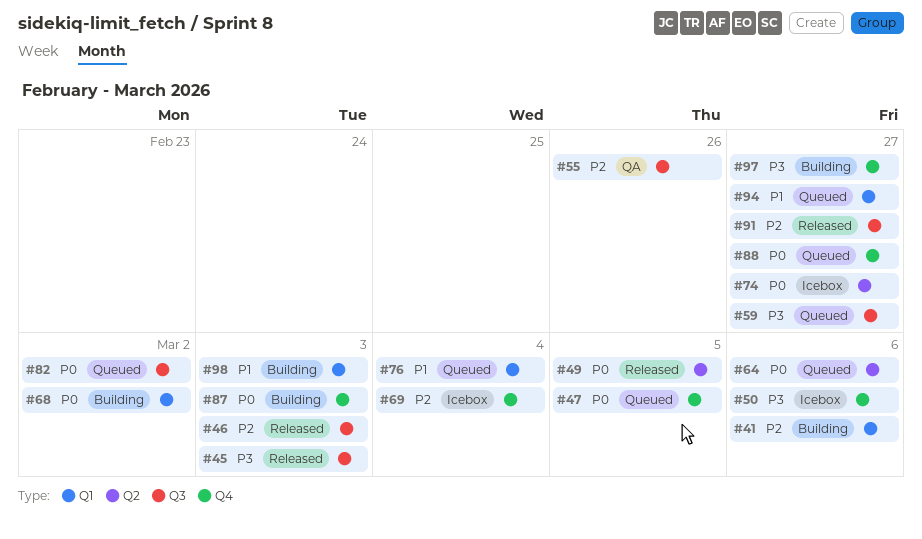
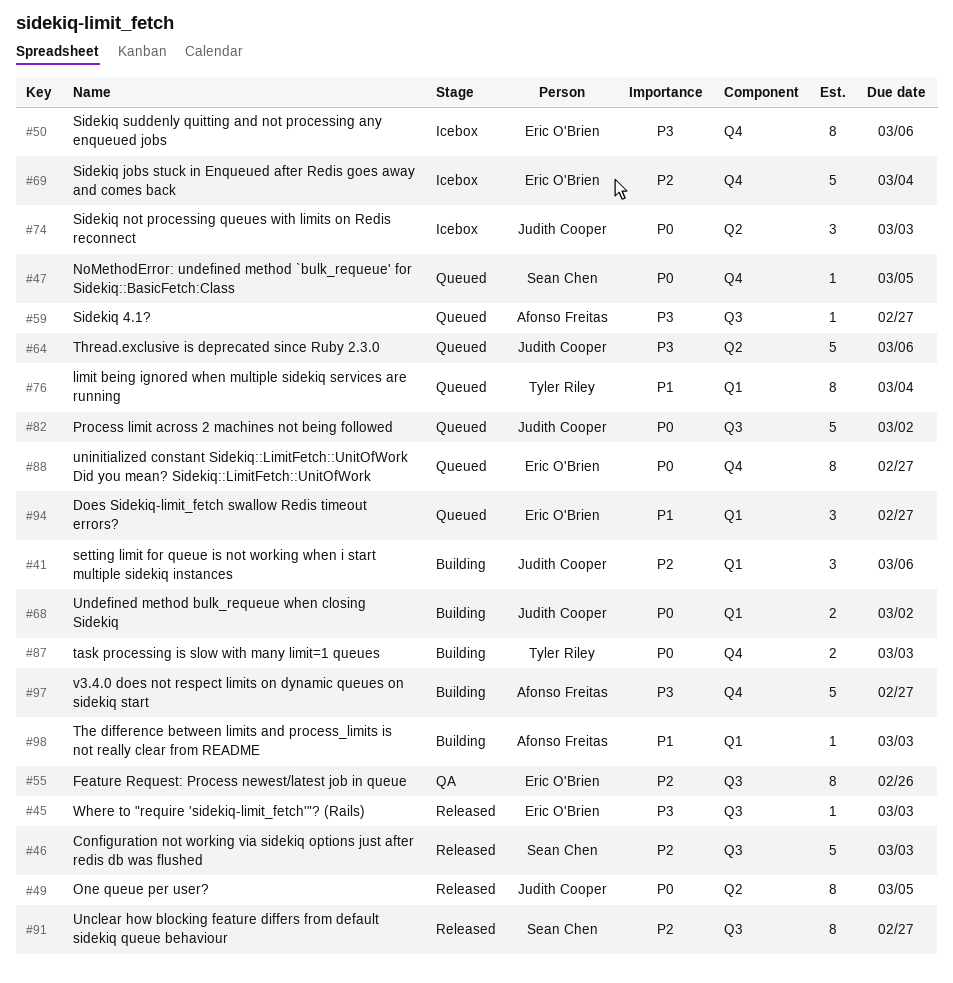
#64, priority: P0 -> P3
#74, due: Feb 27 -> Mar 3

